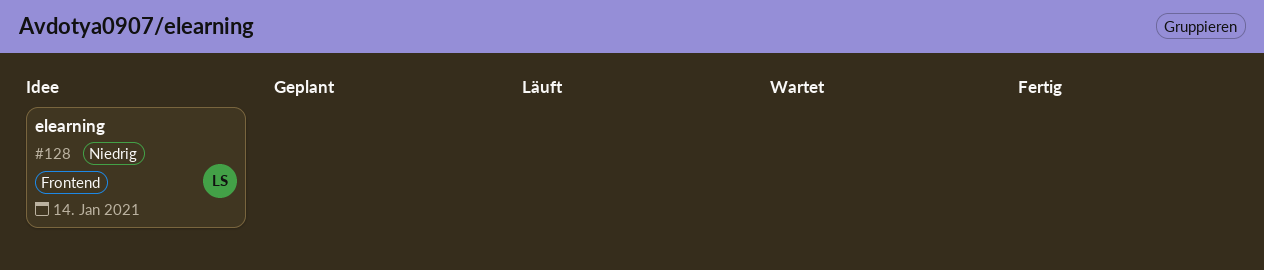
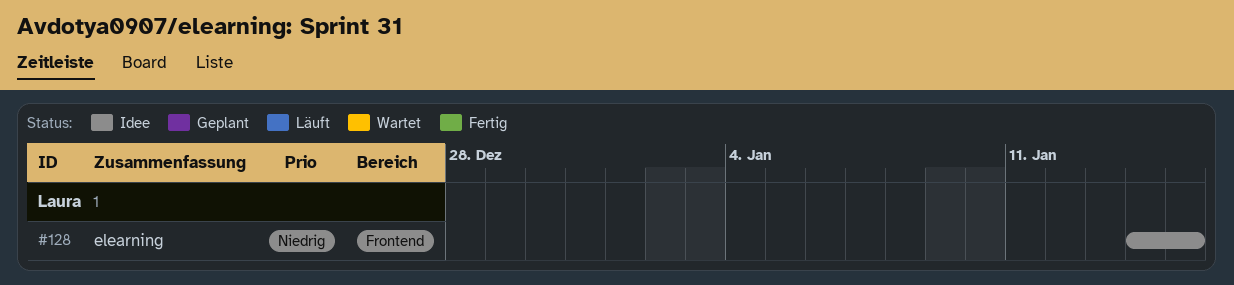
#128, due: Jan 14 -> Jan 15

